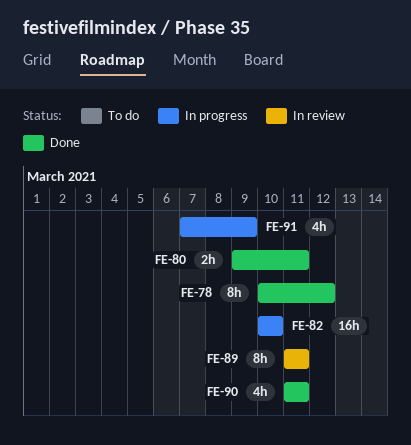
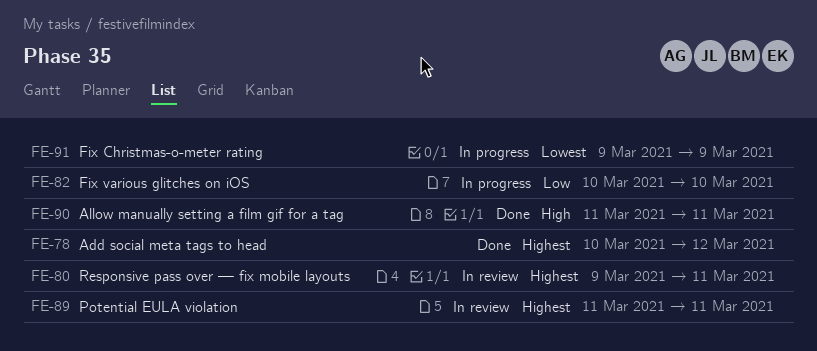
FE-80, status: Done -> In review
FE-91, start: Mar 7 -> Mar 9

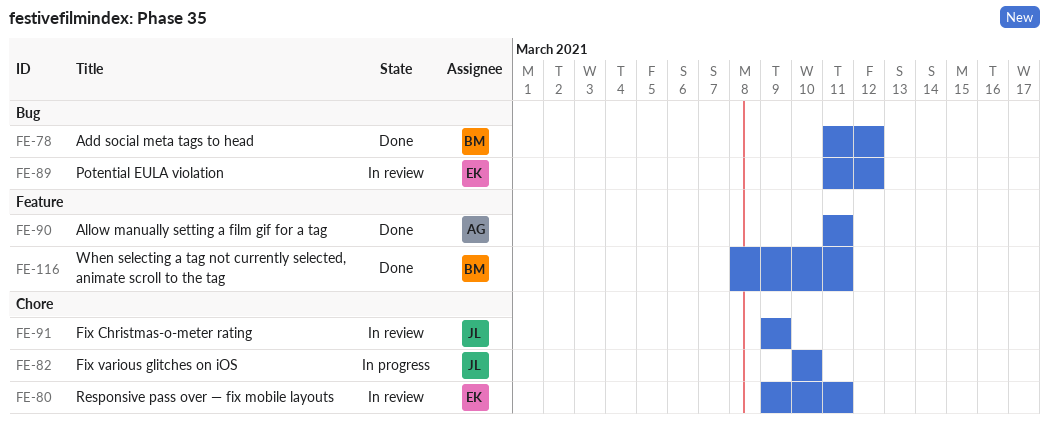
FE-78, start: Mar 10 -> Mar 11
FE-89, due: Mar 11 -> Mar 12
FE-91, status: In progress -> In review
FE-116: none -> present

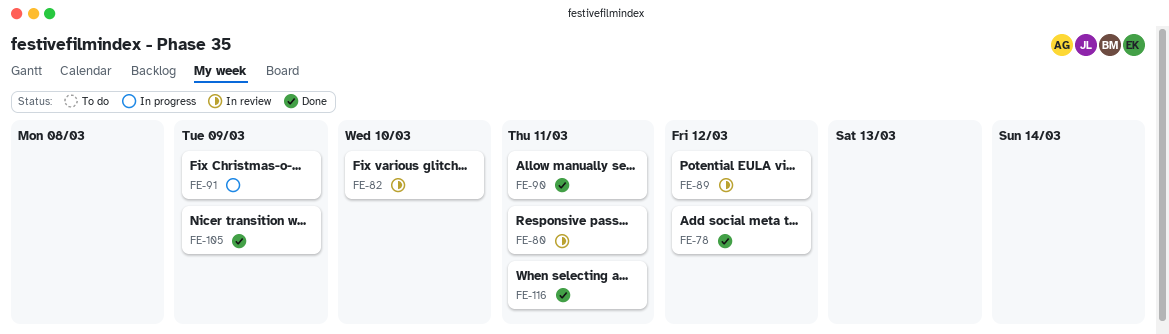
FE-82, status: In progress -> In review
FE-91, status: In review -> In progress
FE-105: none -> present

